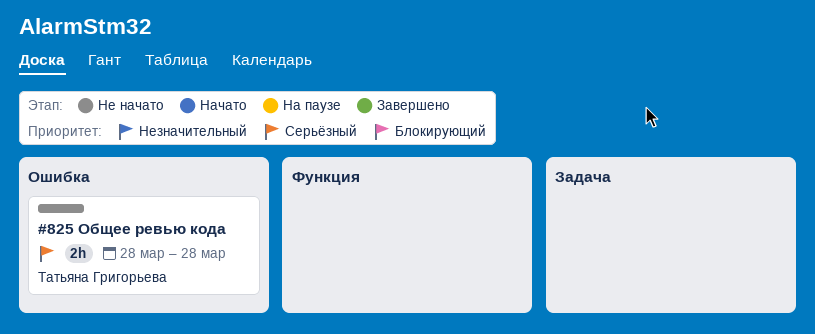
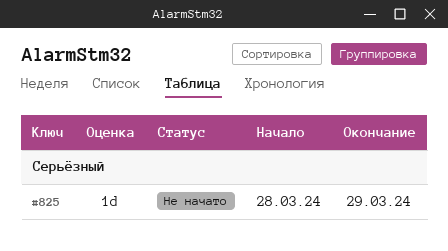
#825, estimate: 2h -> 1d
#825, due: Mar 28 -> Mar 29

